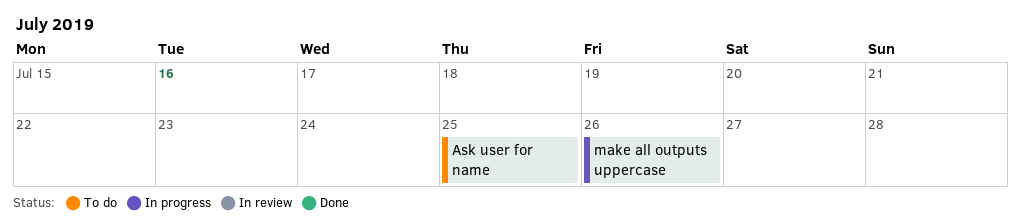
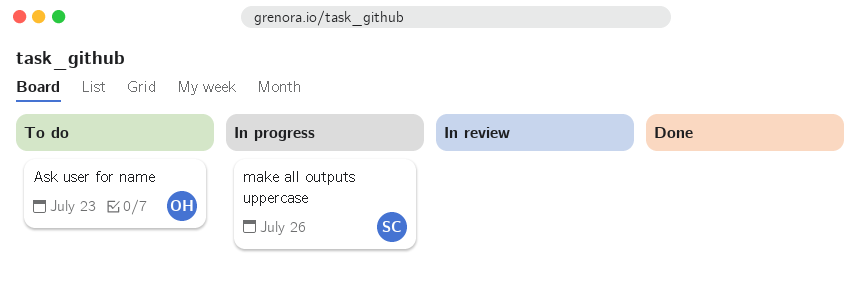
Ask user for name, due: Jul 25 -> Jul 23

